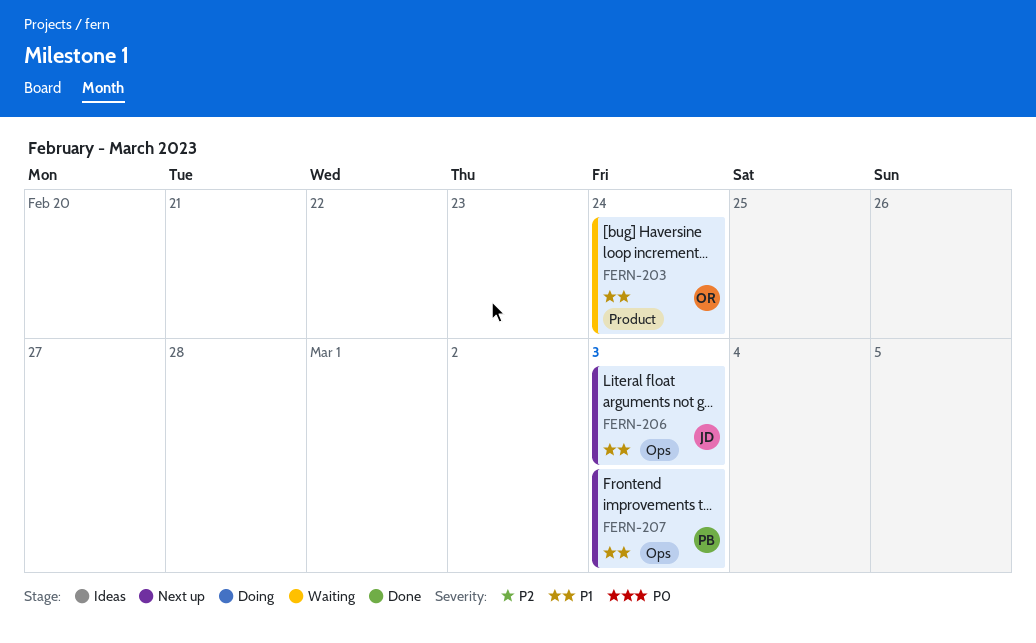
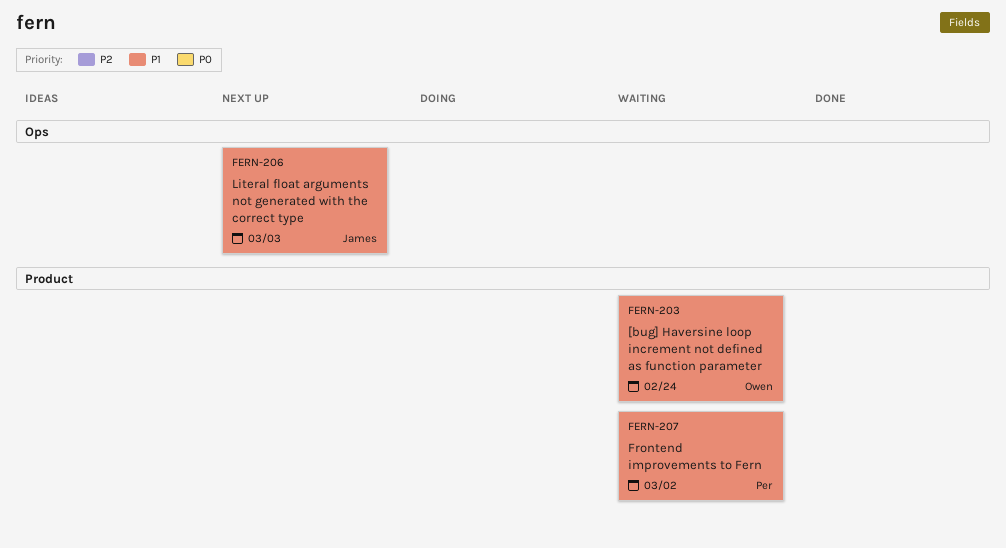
FERN-207, status: Next up -> Waiting
FERN-207, label: Ops -> Product
FERN-207, due: Mar 3 -> Mar 2

